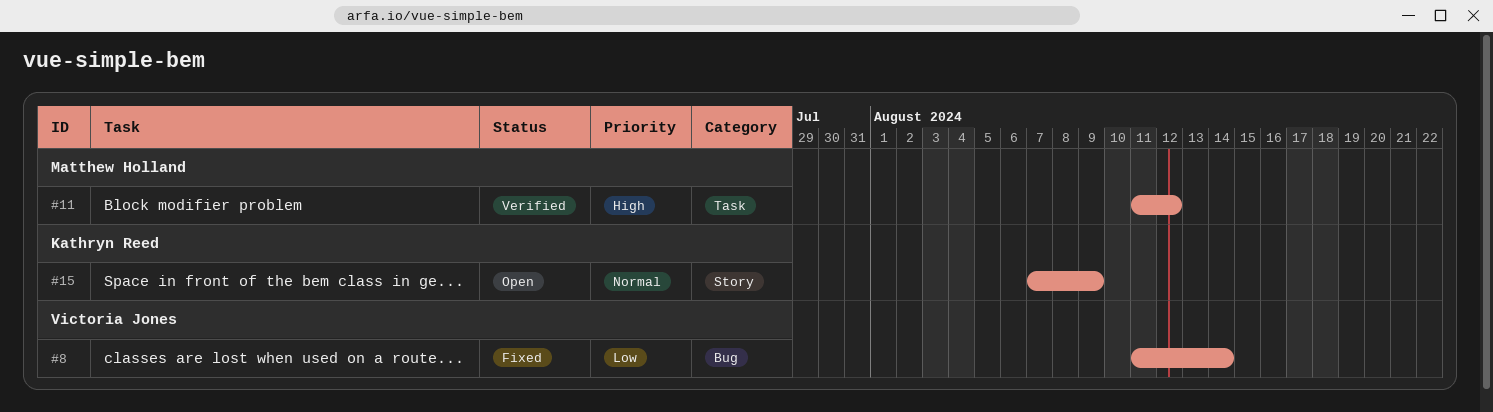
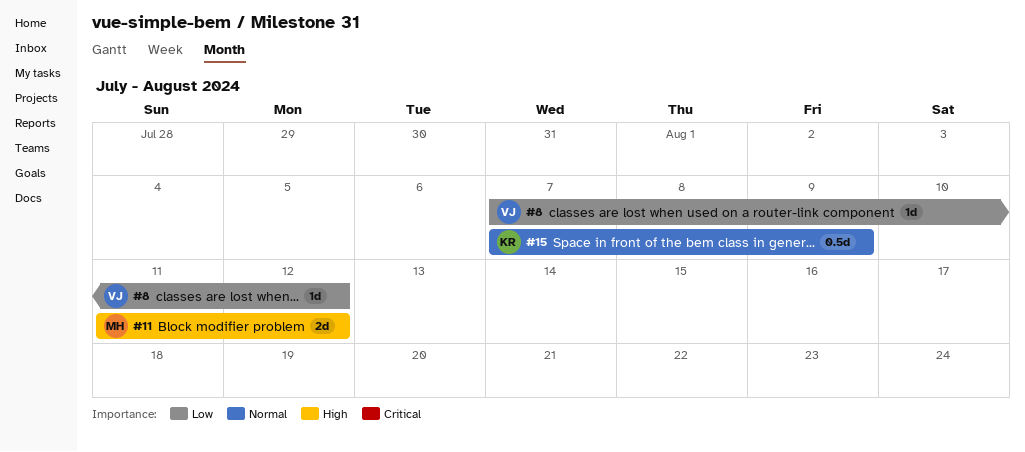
#8, start: Aug 11 -> Aug 7
#8, due: Aug 14 -> Aug 12

